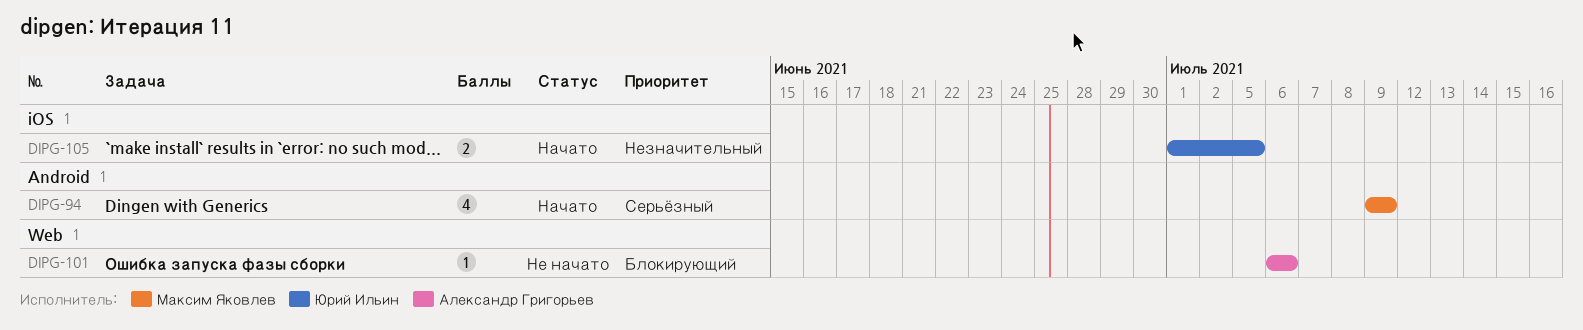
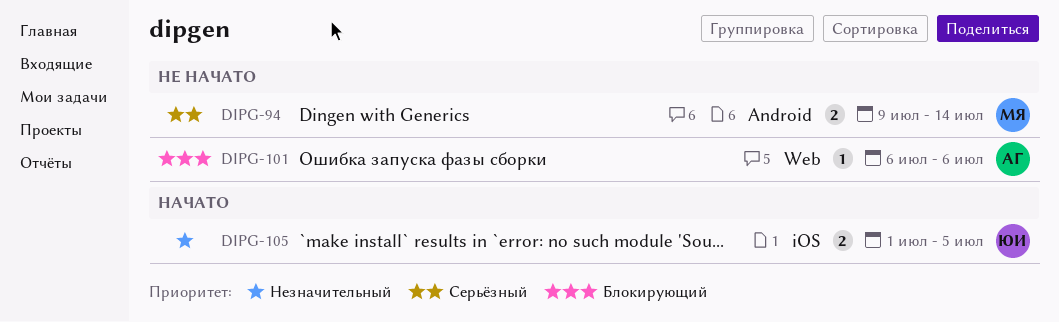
DIPG-94, status: Начато -> Не начато
DIPG-94, estimate: 4 -> 2
DIPG-94, due: Jul 9 -> Jul 14

